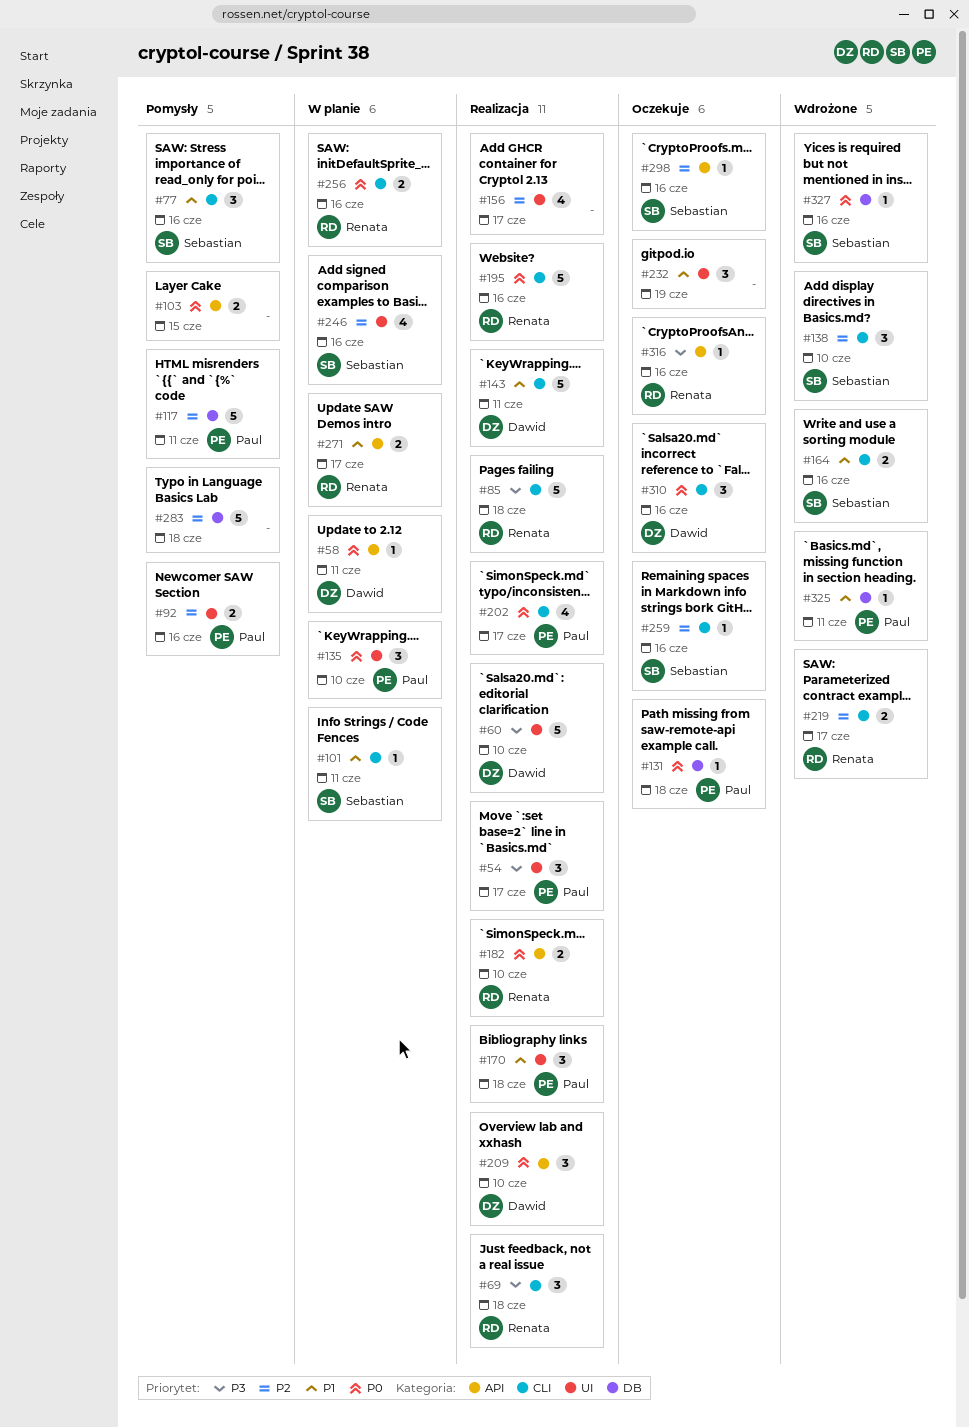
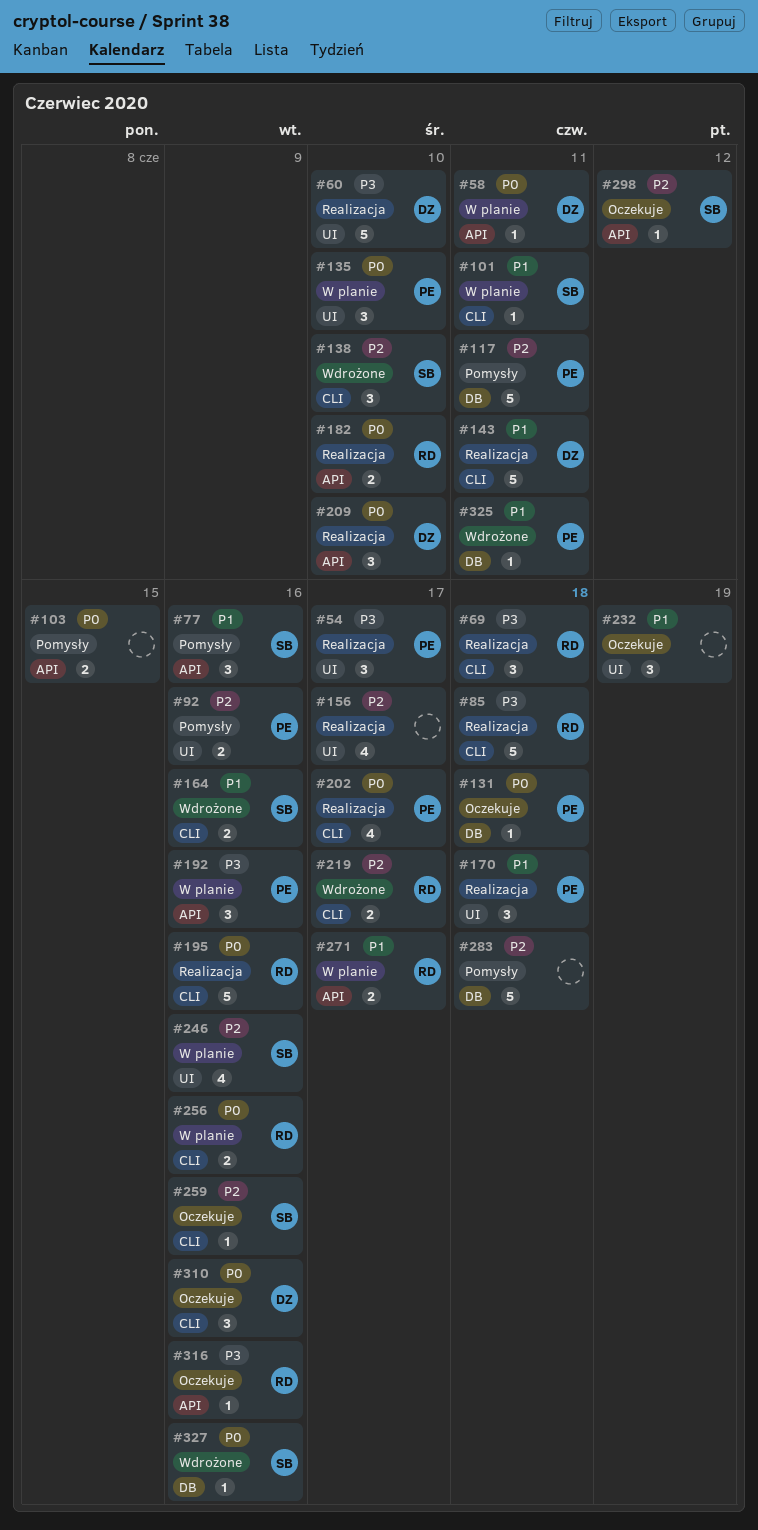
#77, label: CLI -> API
#192: none -> present
#298, due: Jun 16 -> Jun 12

